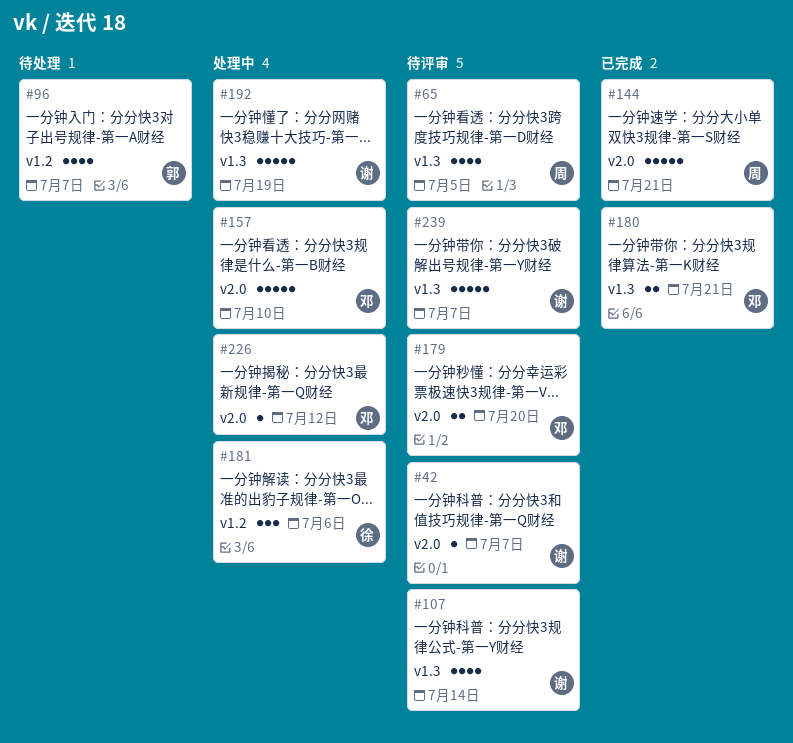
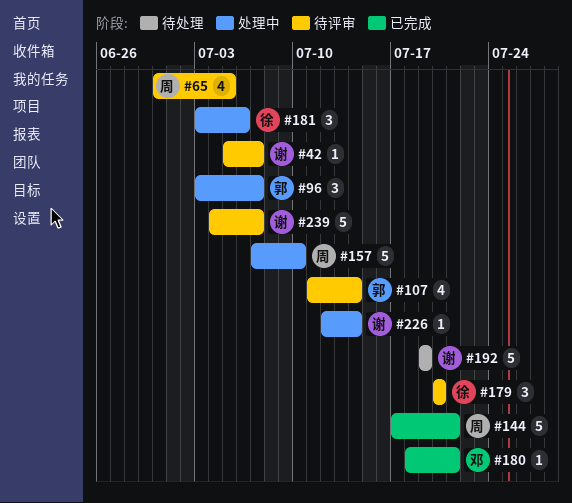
#96, status: 待处理 -> 处理中
#96, estimate: 4 -> 3
#107, owner: 谢 -> 郭
#157, owner: 邓 -> 周
#179, owner: 邓 -> 徐
#179, estimate: 2 -> 3
#180, estimate: 2 -> 1
#192, status: 处理中 -> 待处理
#226, owner: 邓 -> 谢
#226, due: Jul 12 -> Jul 14

